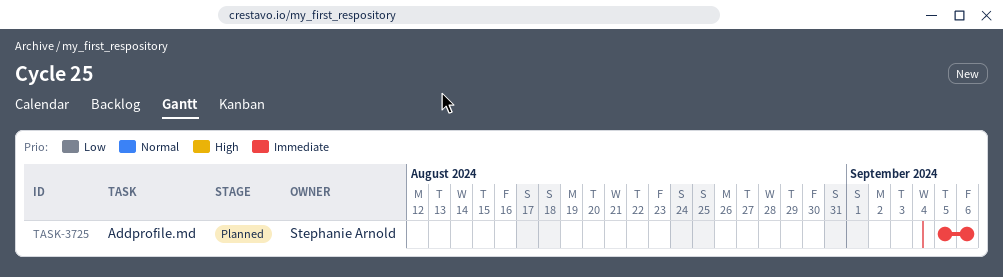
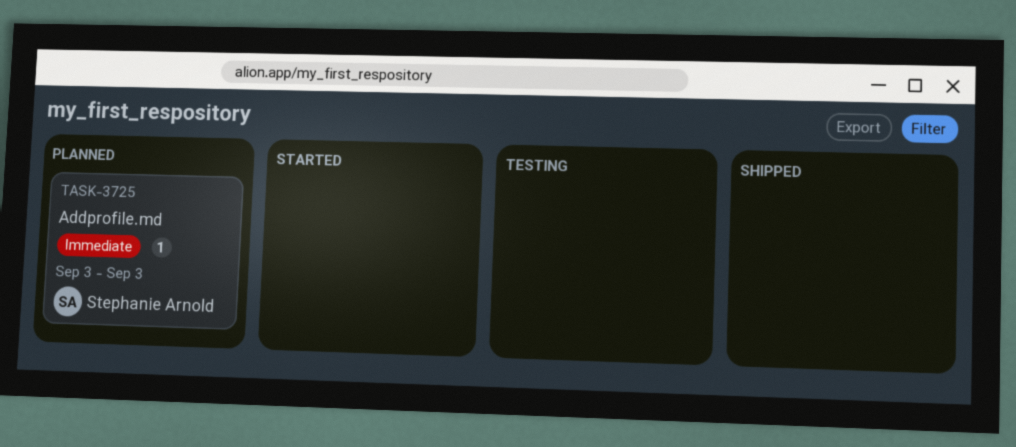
TASK-3725, start: Sep 5 -> Sep 3
TASK-3725, due: Sep 6 -> Sep 3

